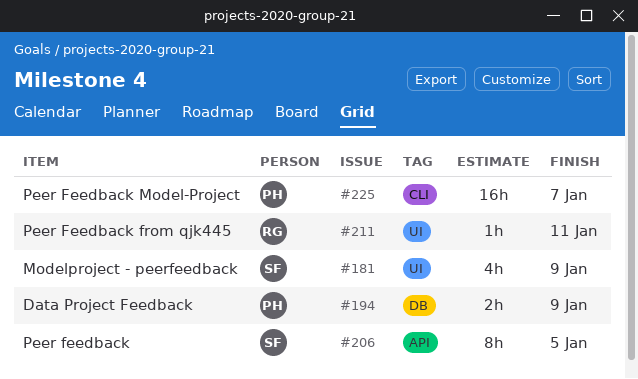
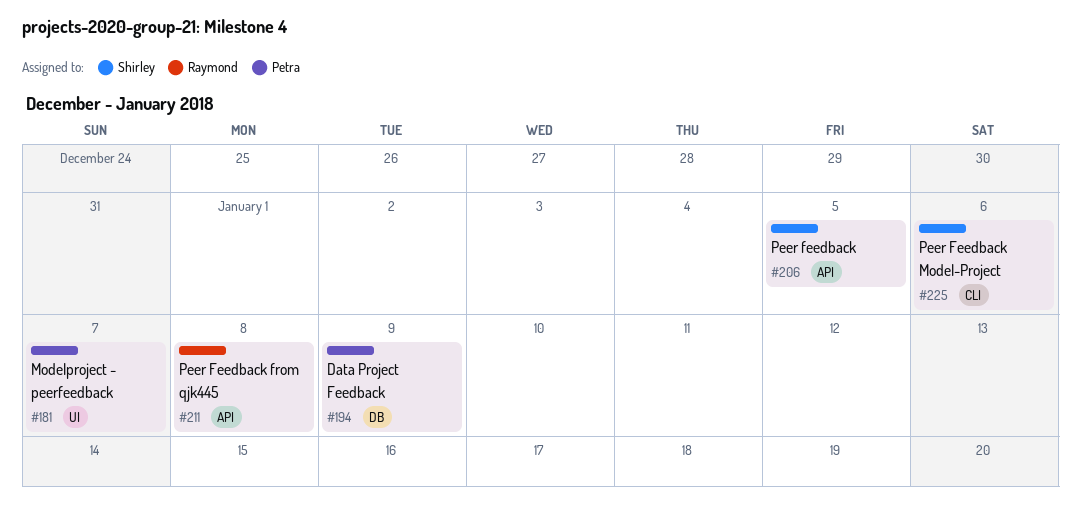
#181, owner: Shirley -> Petra
#181, due: Jan 9 -> Jan 7
#211, label: UI -> API
#211, due: Jan 11 -> Jan 8
#225, owner: Petra -> Shirley
#225, due: Jan 7 -> Jan 6

